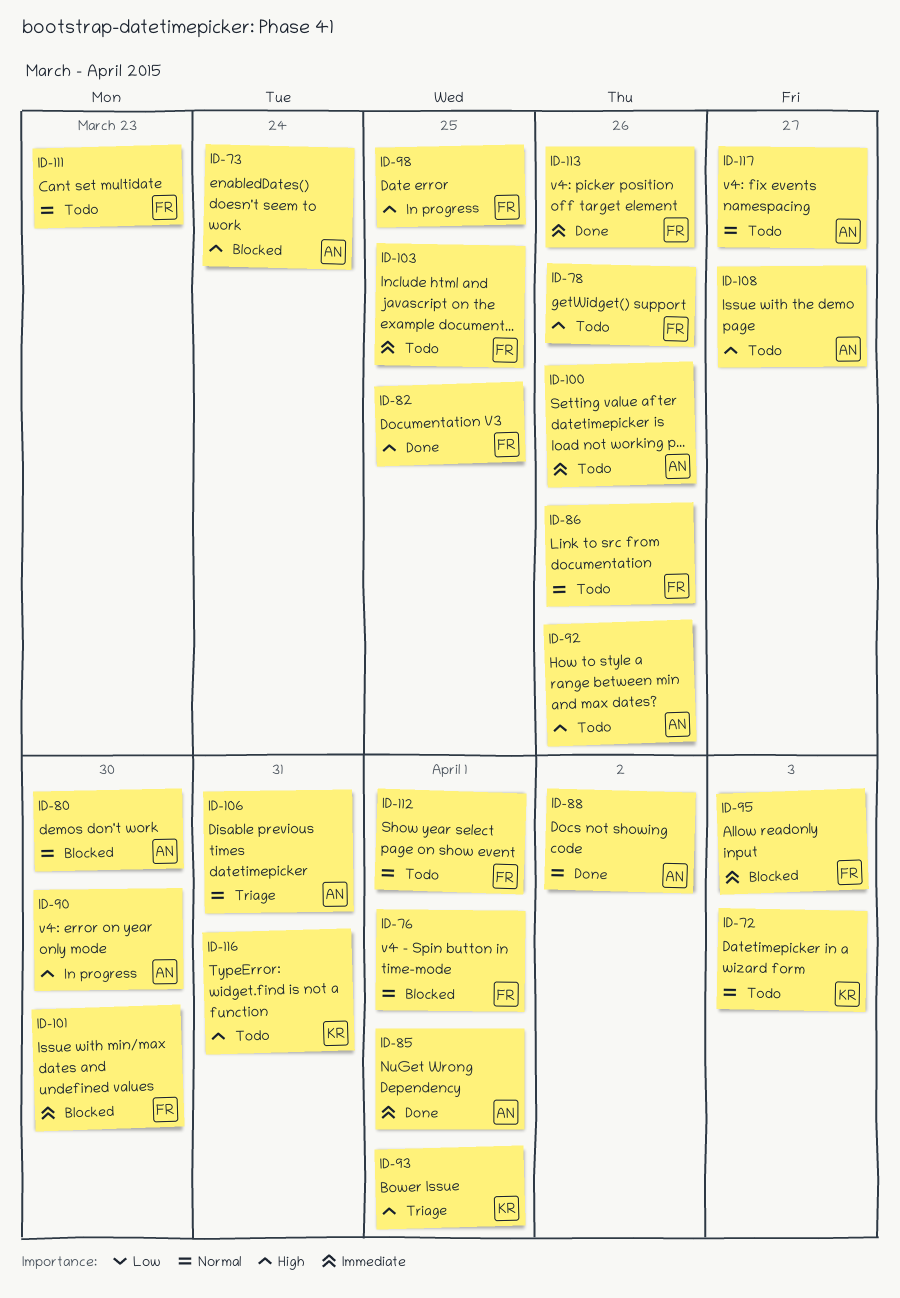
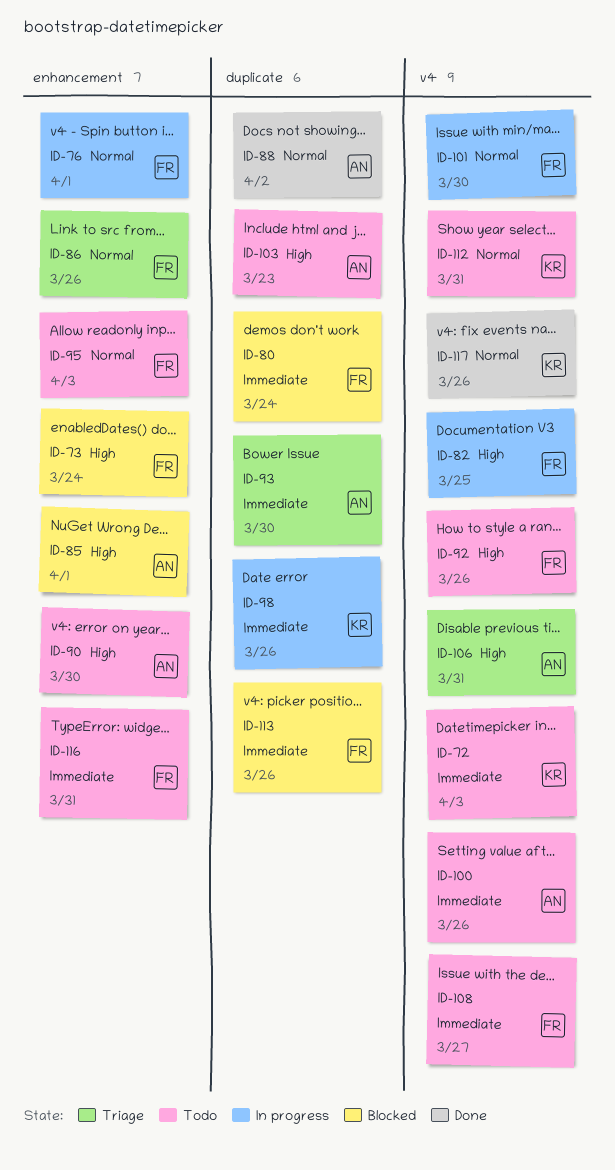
ID-72, priority: Normal -> Immediate
ID-73, owner: AN -> FR
ID-76, status: Blocked -> In progress
ID-78: present -> none
ID-80, owner: AN -> FR
ID-80, priority: Normal -> Immediate
ID-80, due: Mar 30 -> Mar 24
ID-82, status: Done -> In progress
ID-85, status: Done -> Blocked
ID-85, priority: Immediate -> High
ID-86, status: Todo -> Triage
ID-90, status: In progress -> Todo
ID-92, owner: AN -> FR
ID-93, owner: KR -> AN
ID-93, priority: High -> Immediate
ID-93, due: Apr 1 -> Mar 30
ID-95, status: Blocked -> Todo
ID-95, priority: Immediate -> Normal
ID-98, owner: FR -> KR
ID-98, priority: High -> Immediate
ID-98, due: Mar 25 -> Mar 26
ID-101, status: Blocked -> In progress
ID-101, priority: Immediate -> Normal
ID-103, owner: FR -> AN
ID-103, priority: Immediate -> High
ID-103, due: Mar 25 -> Mar 23
ID-106, priority: Normal -> High
ID-108, owner: AN -> FR
ID-108, priority: High -> Immediate
ID-111: present -> none
ID-112, owner: FR -> KR
ID-112, due: Apr 1 -> Mar 31
ID-113, status: Done -> Blocked
ID-116, owner: KR -> FR
ID-116, priority: High -> Immediate
ID-117, status: Todo -> Done
ID-117, owner: AN -> KR
ID-117, due: Mar 27 -> Mar 26

